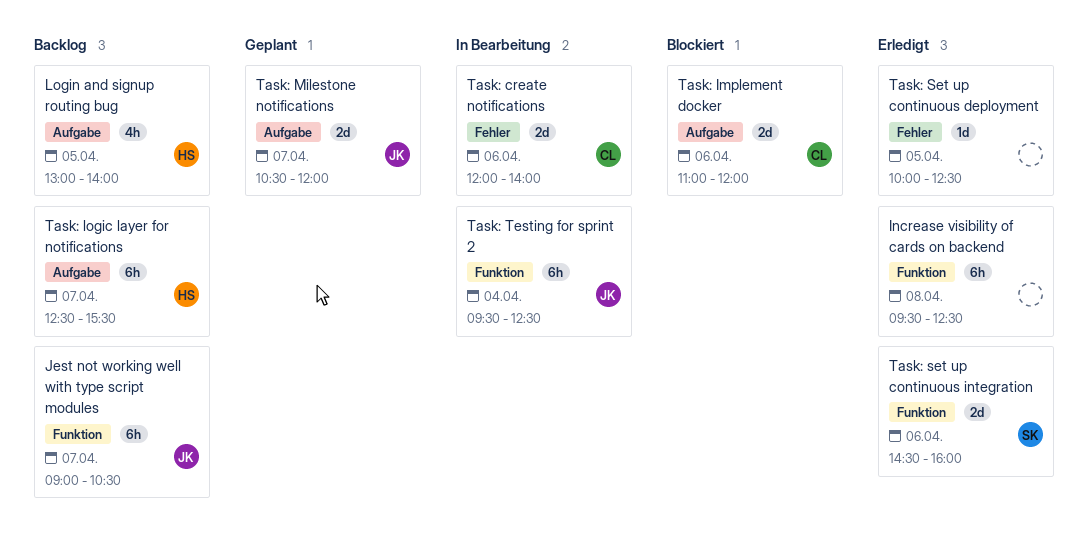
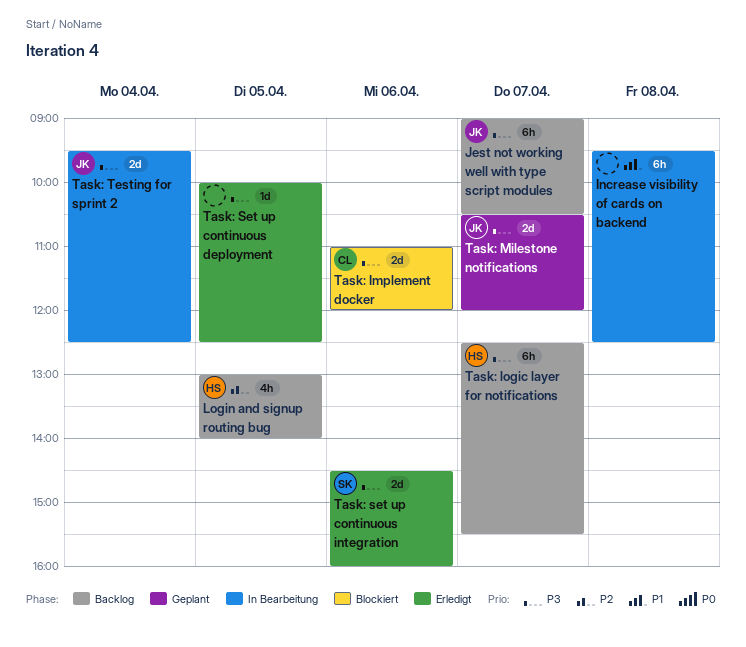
Increase visibility of cards on backend, status: Erledigt -> In Bearbeitung
Task: create notifications: present -> none
Task: Testing for sprint 2, estimate: 6h -> 2d

